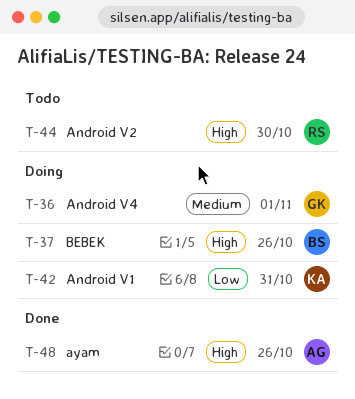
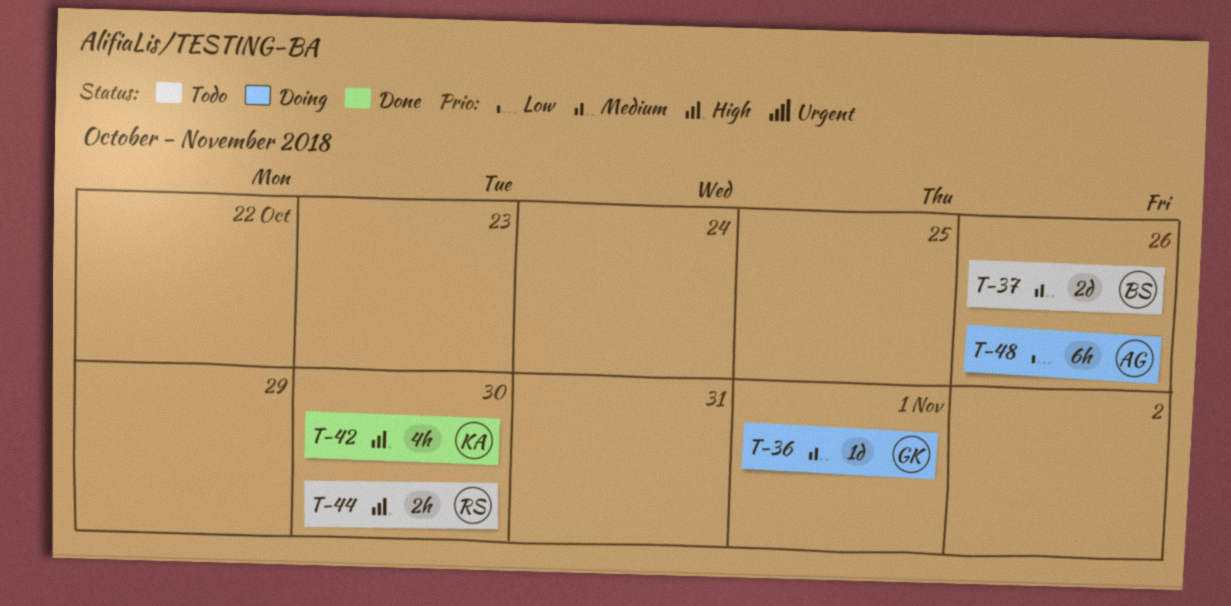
T-37, status: Doing -> Todo
T-37, priority: High -> Medium
T-42, status: Doing -> Done
T-42, priority: Low -> High
T-42, due: Oct 31 -> Oct 30
T-48, status: Done -> Doing
T-48, priority: High -> Low

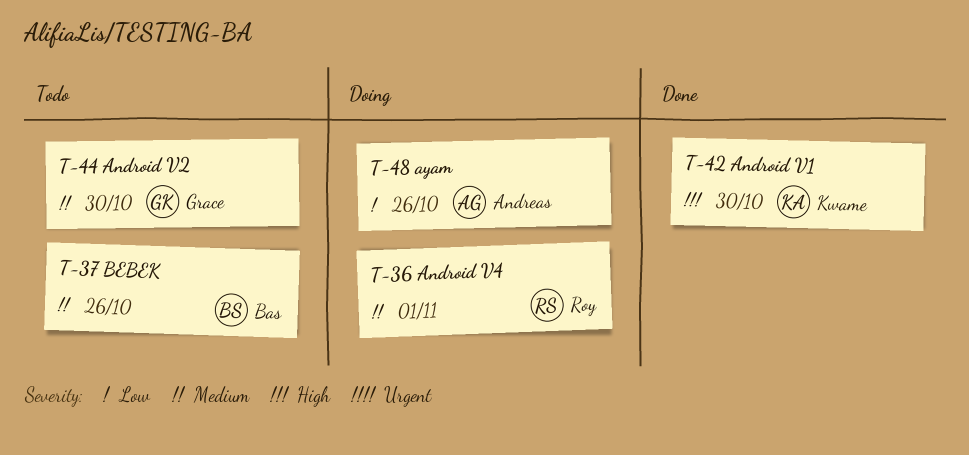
T-36, owner: Grace -> Roy
T-44, owner: Roy -> Grace
T-44, priority: High -> Medium

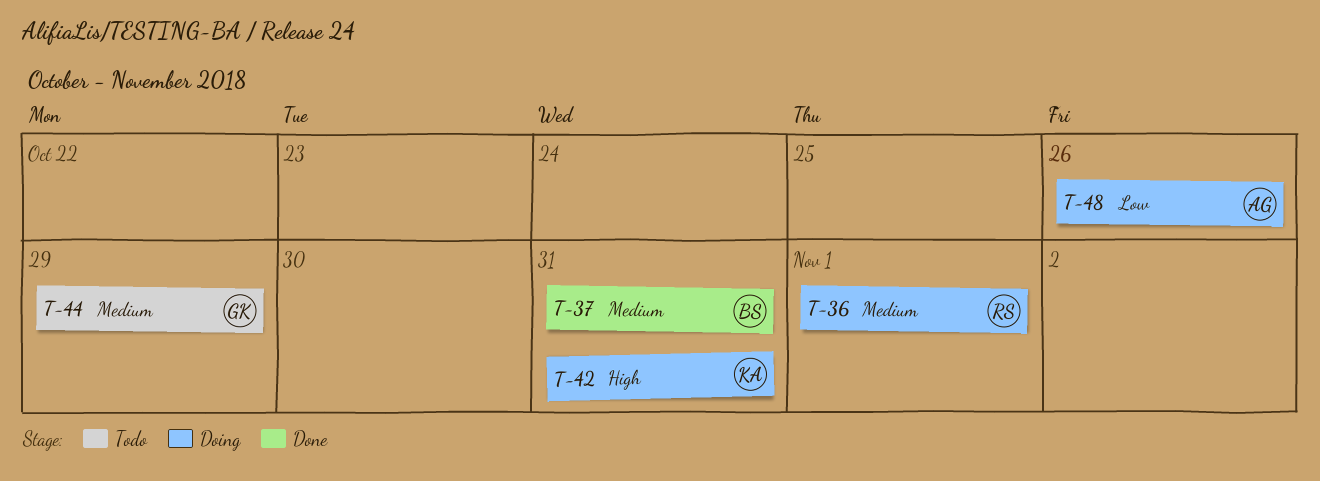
T-37, status: Todo -> Done
T-37, due: Oct 26 -> Oct 31
T-42, status: Done -> Doing
T-42, due: Oct 30 -> Oct 31
T-44, due: Oct 30 -> Oct 29

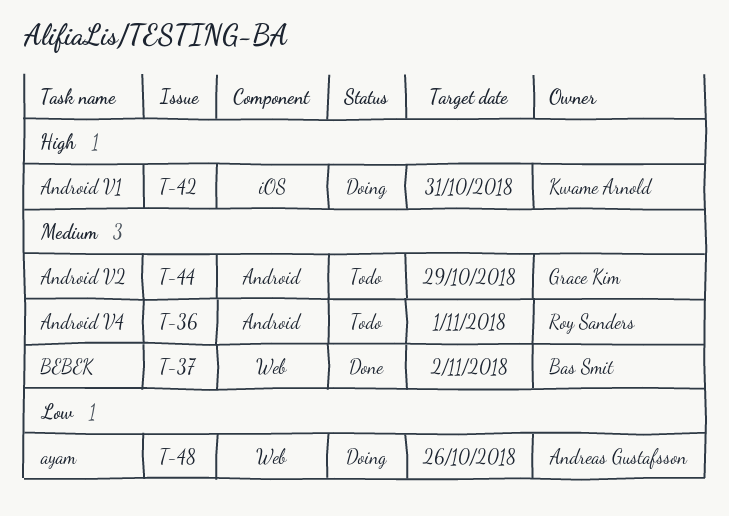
T-36, status: Doing -> Todo
T-37, due: Oct 31 -> Nov 2

